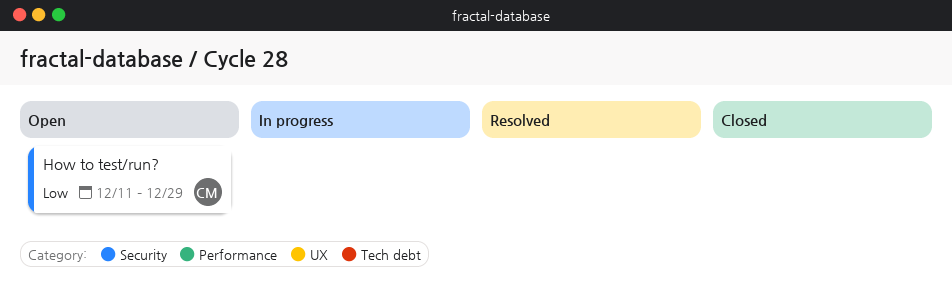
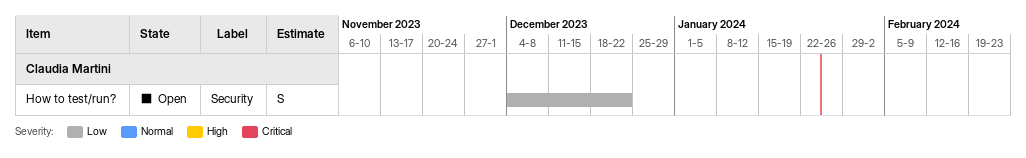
How to test/run?, start: Dec 11 -> Dec 4
How to test/run?, due: Dec 29 -> Dec 22

